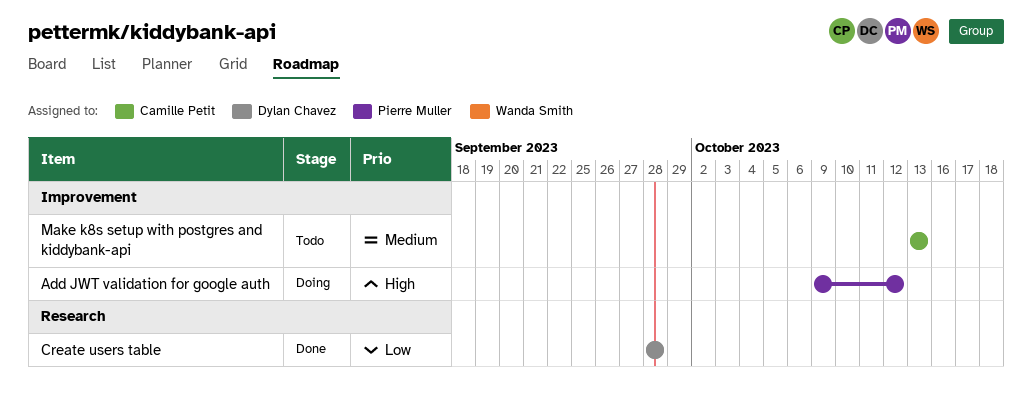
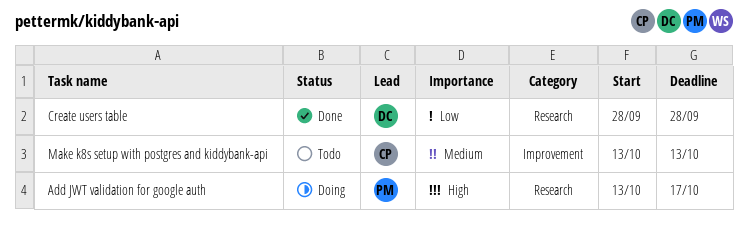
Add JWT validation for google auth, label: Improvement -> Research
Add JWT validation for google auth, start: Oct 9 -> Oct 13
Add JWT validation for google auth, due: Oct 12 -> Oct 17

